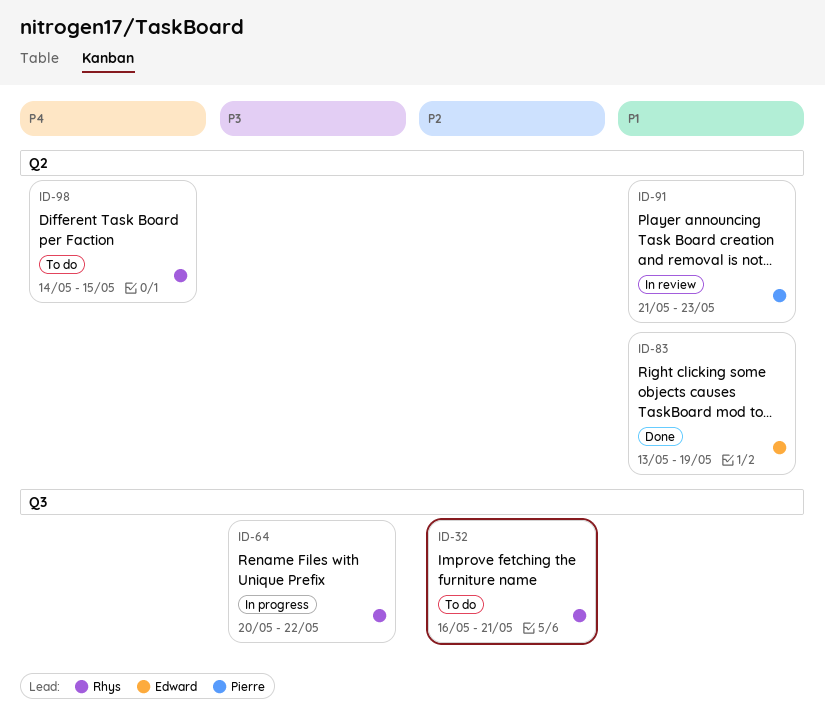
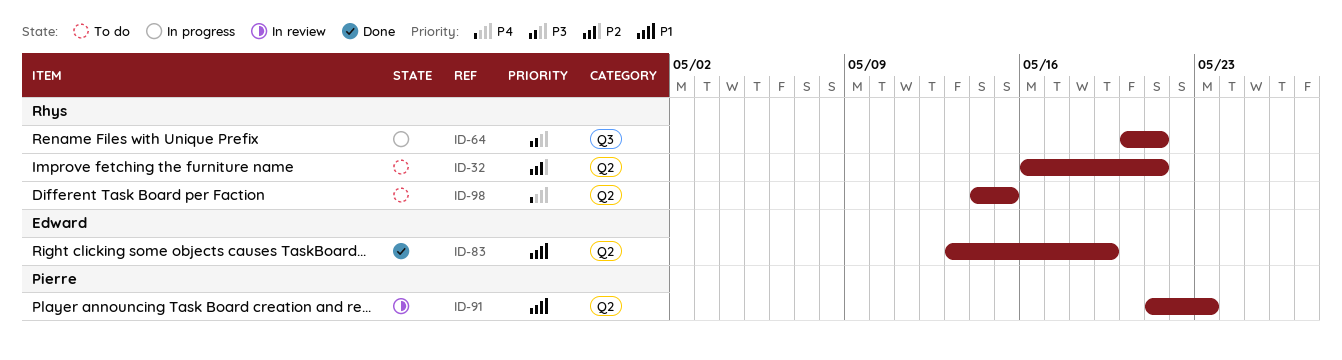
ID-32, label: Q3 -> Q2
ID-64, due: May 22 -> May 21

